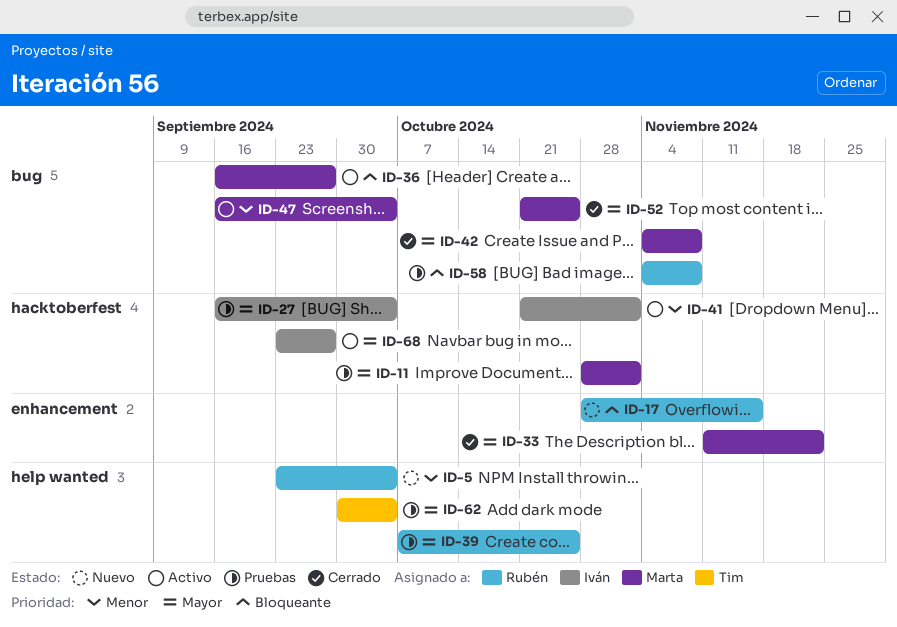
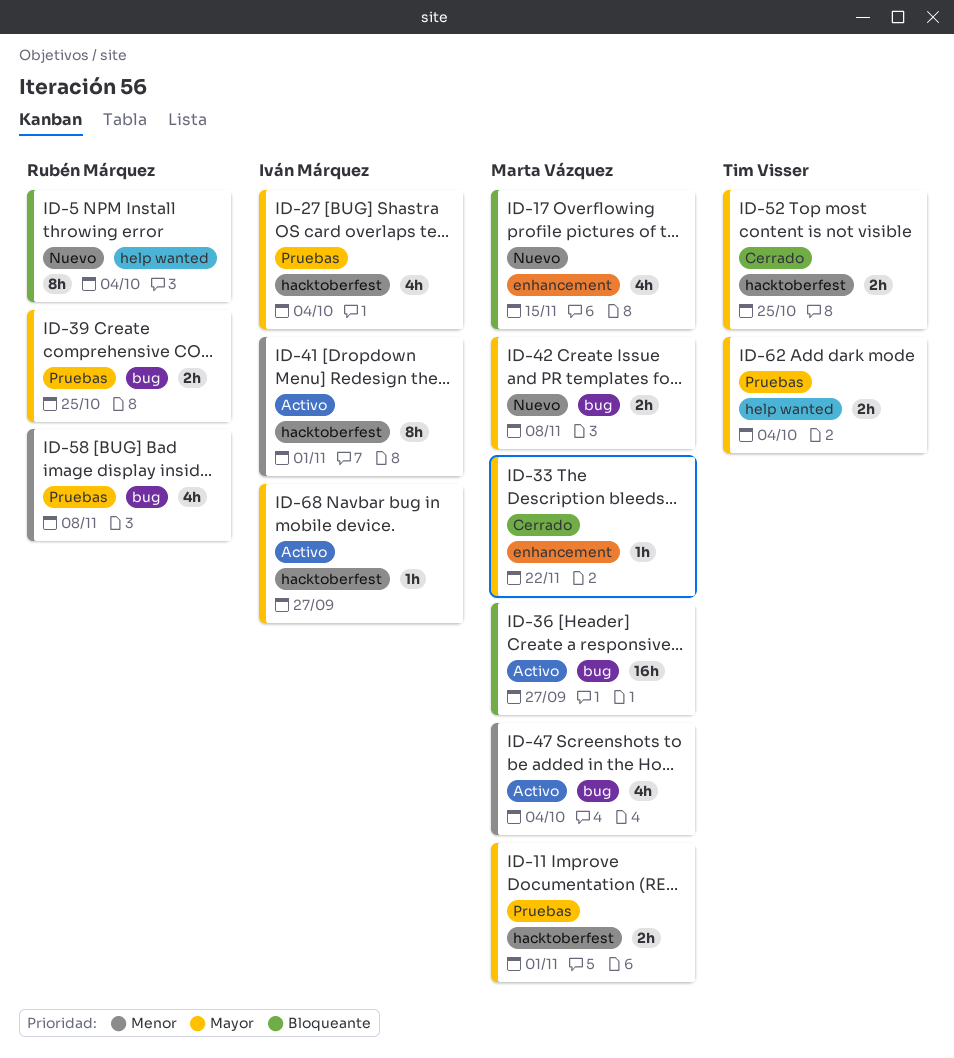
ID-5, priority: Menor -> Bloqueante
ID-17, owner: Rubén Márquez -> Marta Vázquez
ID-39, label: help wanted -> bug
ID-42, status: Cerrado -> Nuevo
ID-52, owner: Marta Vázquez -> Tim Visser
ID-52, label: bug -> hacktoberfest
ID-58, priority: Bloqueante -> Menor

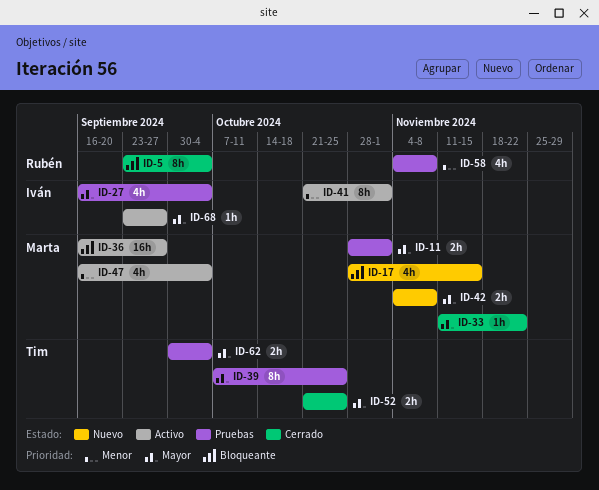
ID-5, status: Nuevo -> Cerrado
ID-39, owner: Rubén Márquez -> Tim Visser
ID-39, estimate: 2h -> 8h

